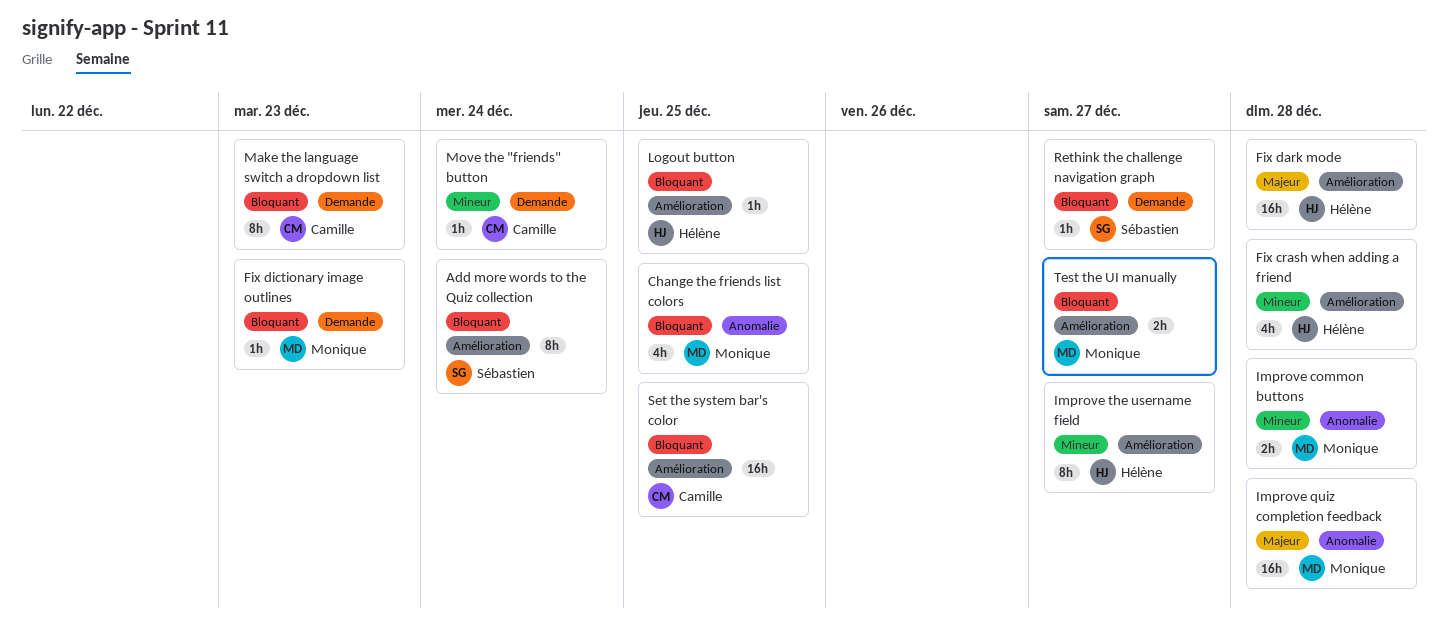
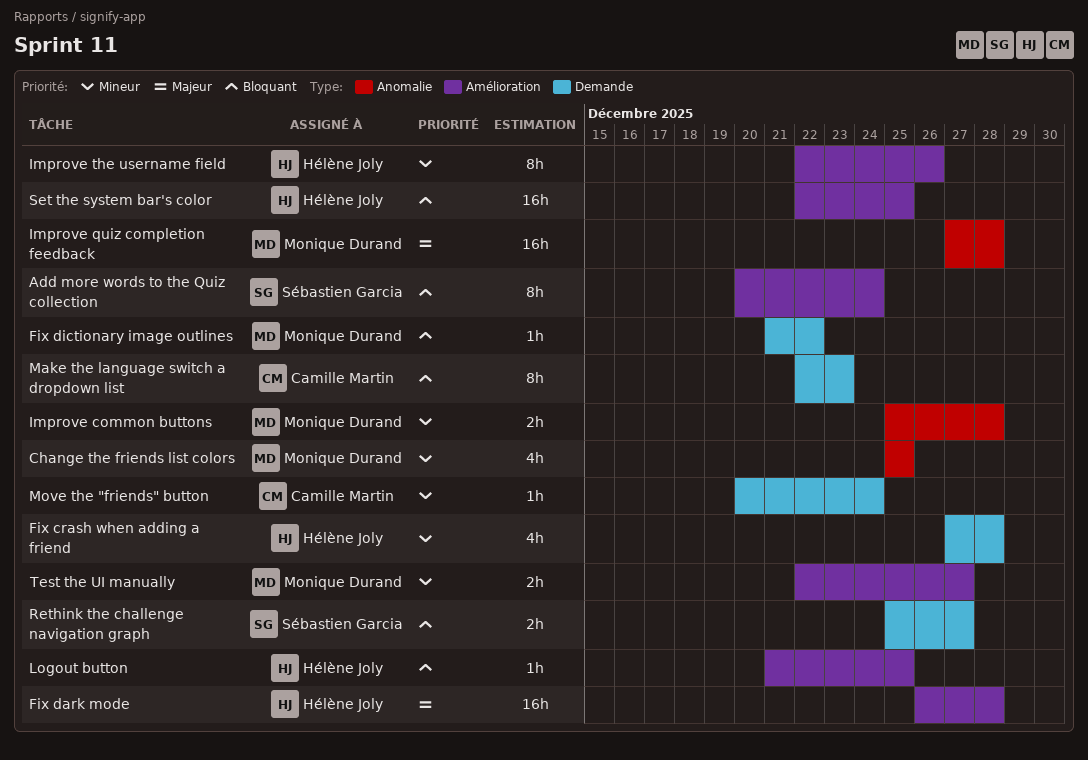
Change the friends list colors, priority: Bloquant -> Mineur
Fix crash when adding a friend, label: Amélioration -> Demande
Fix dictionary image outlines, due: Dec 23 -> Dec 22
Improve the username field, due: Dec 27 -> Dec 26
Rethink the challenge navigation graph, estimate: 1h -> 2h
Set the system bar's color, owner: Camille Martin -> Hélène Joly
Test the UI manually, priority: Bloquant -> Mineur

